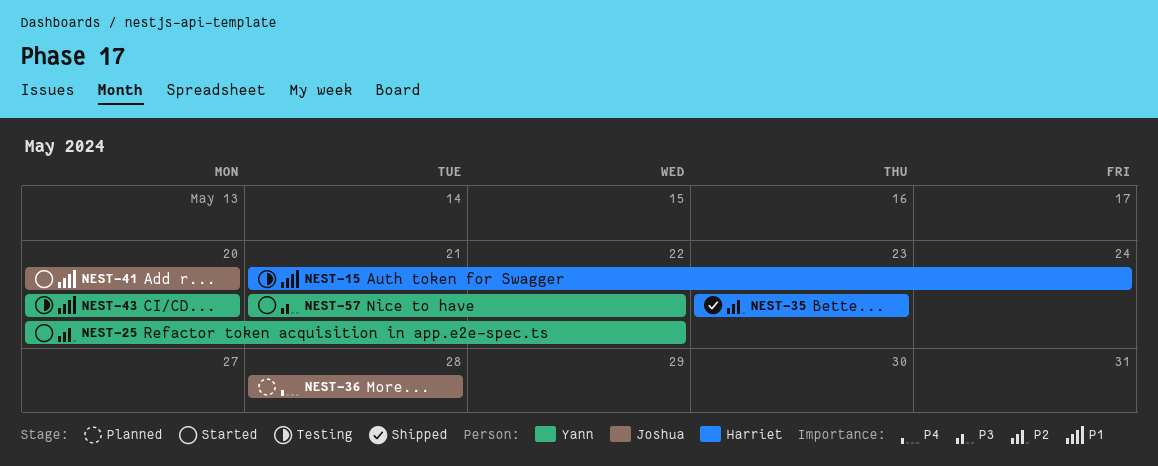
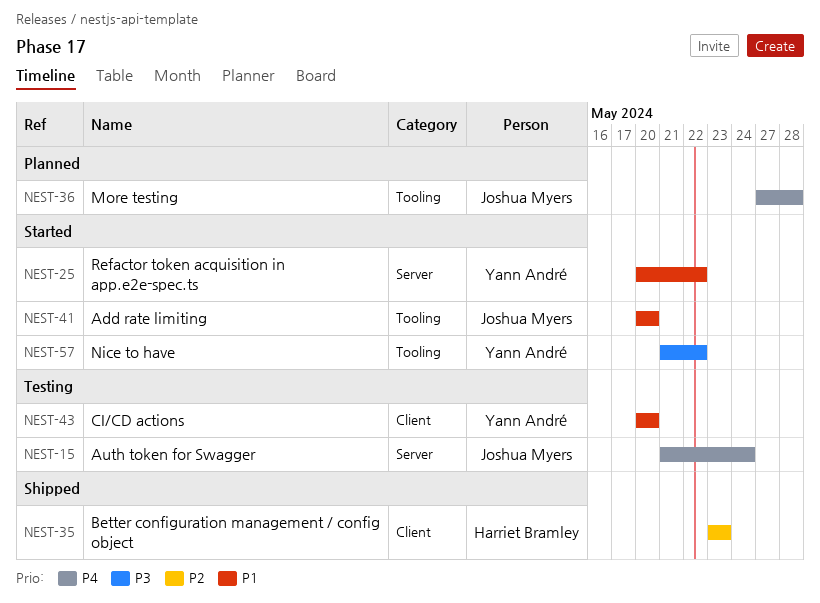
NEST-15, owner: Harriet Bramley -> Joshua Myers
NEST-15, priority: P1 -> P4
NEST-25, priority: P2 -> P1
NEST-36, start: May 28 -> May 27

